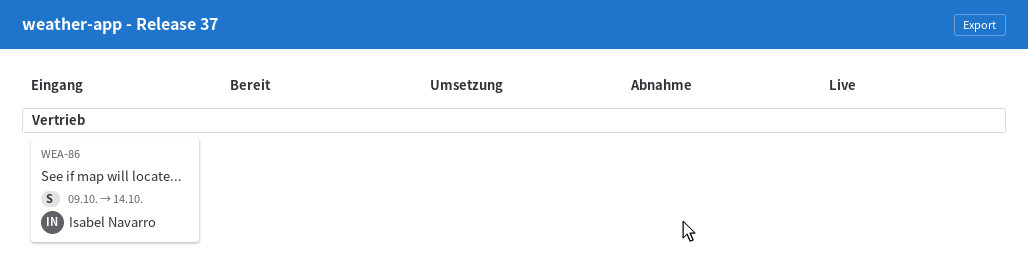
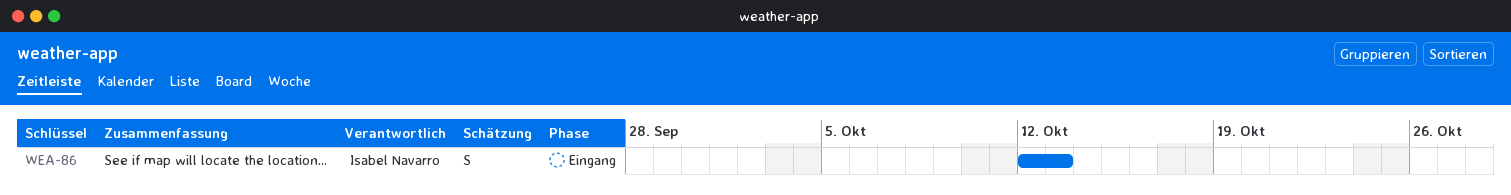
WEA-86, start: Oct 9 -> Oct 12
WEA-86, due: Oct 14 -> Oct 13

